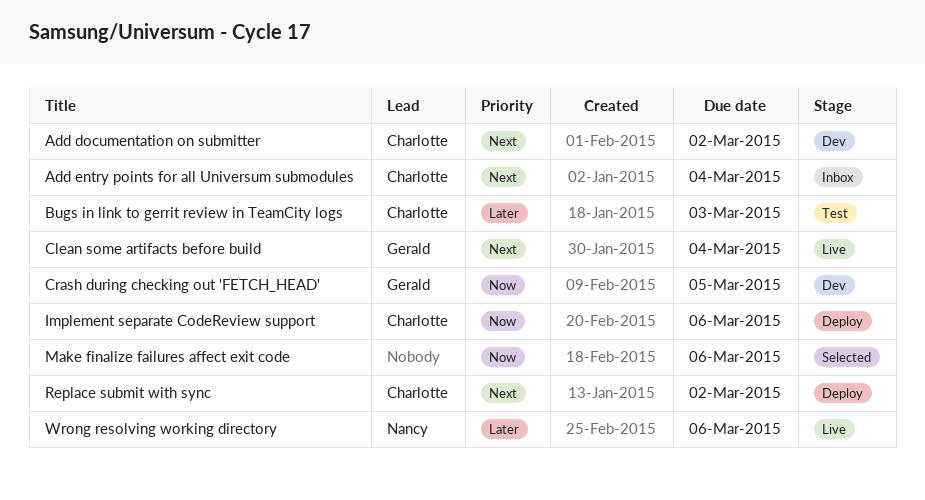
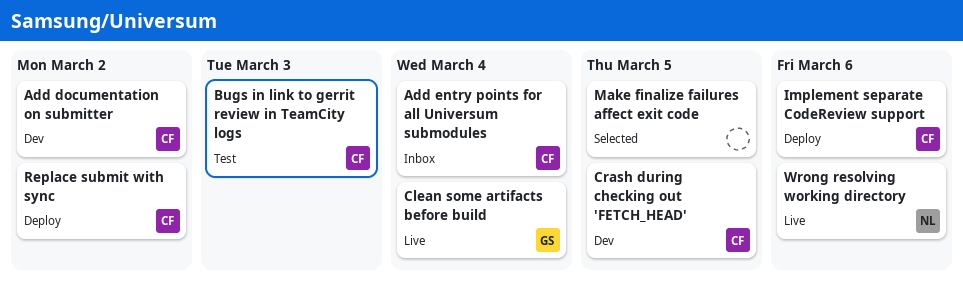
Crash during checking out 'FETCH_HEAD', owner: Gerald -> Charlotte
Make finalize failures affect exit code, due: Mar 6 -> Mar 5

